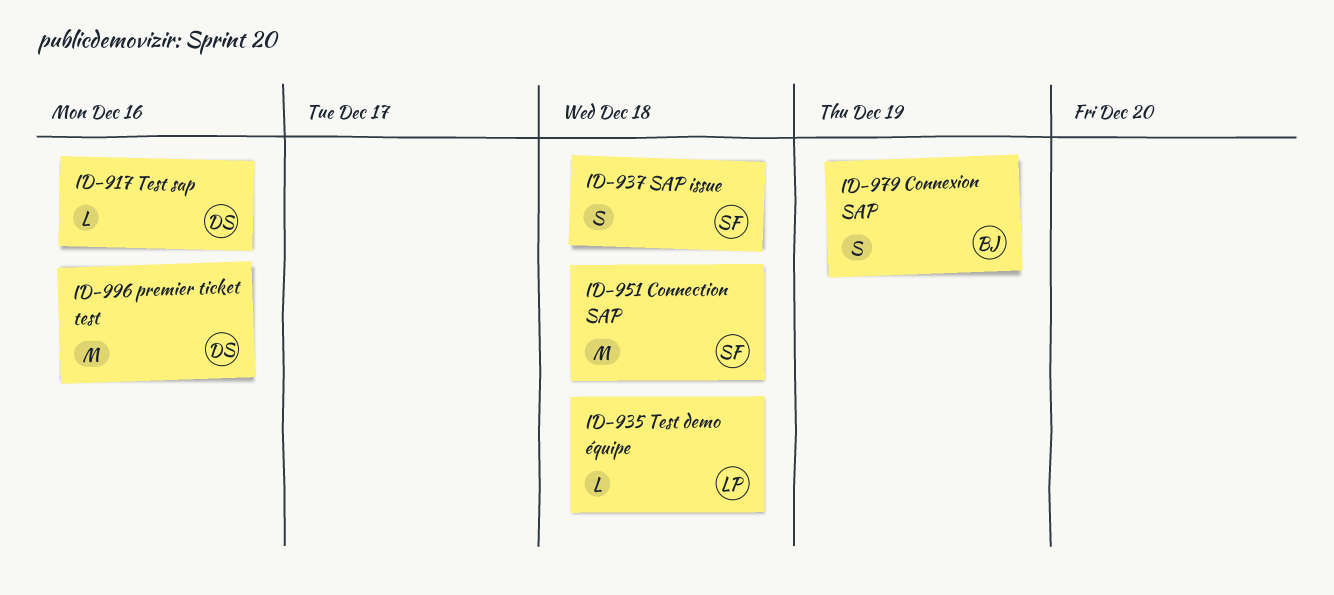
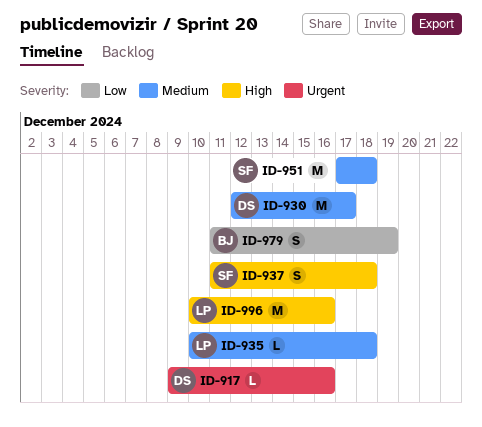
ID-930: none -> present
ID-996, owner: DS -> LP

